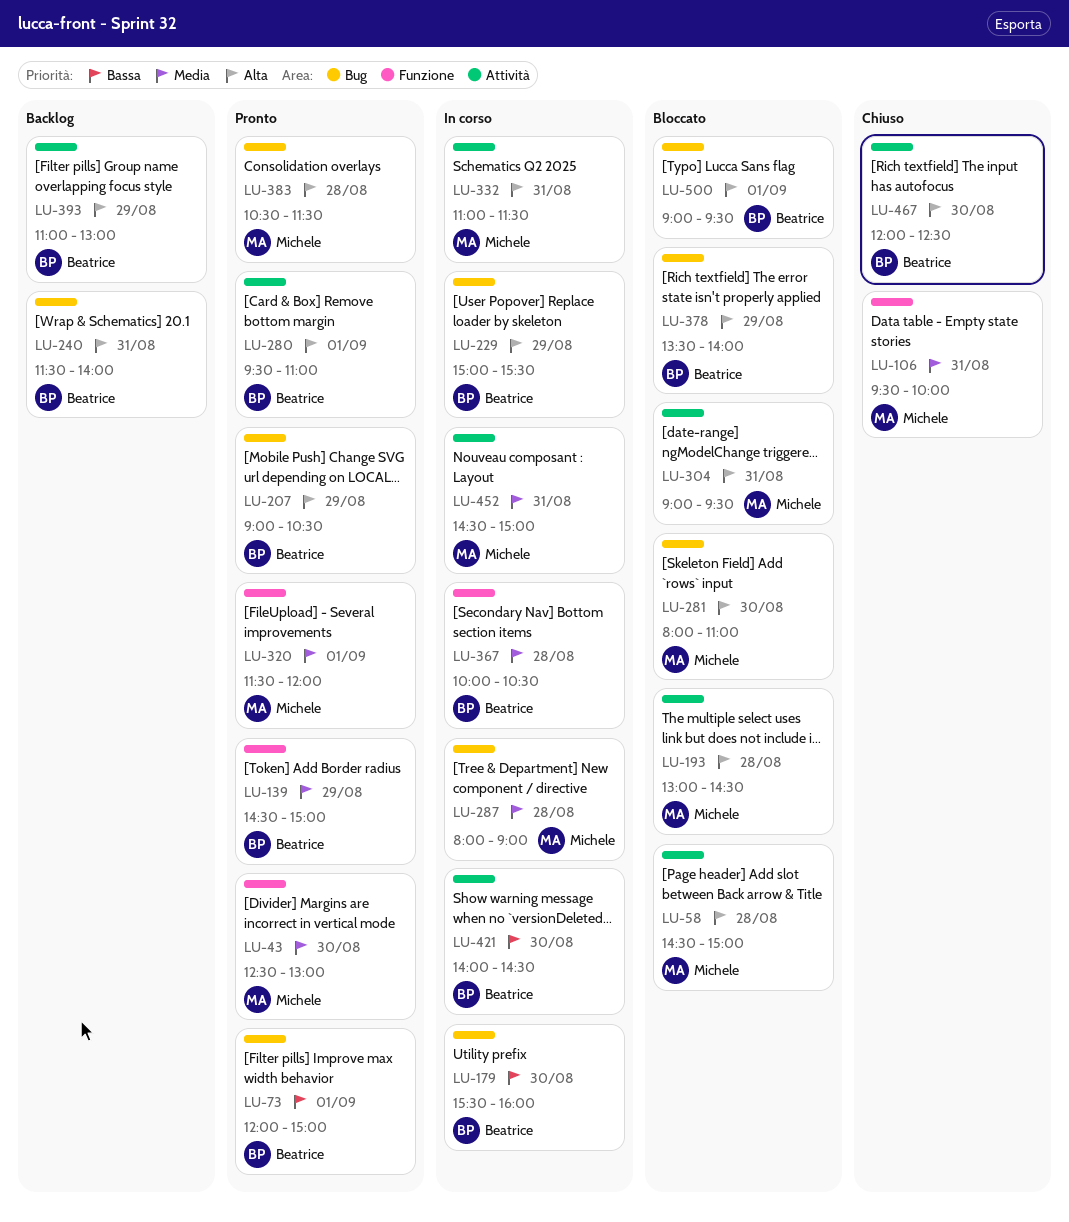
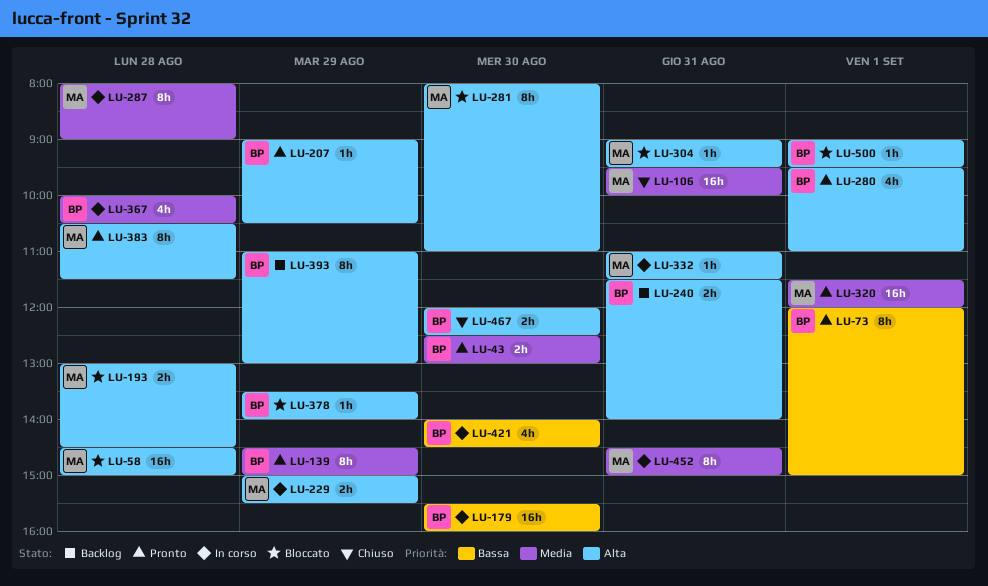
LU-43, owner: Michele -> Beatrice
LU-229, owner: Beatrice -> Michele

